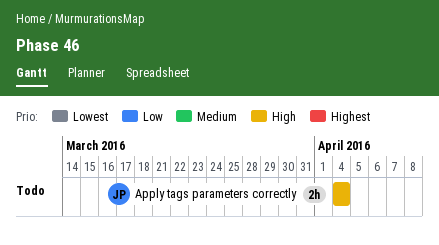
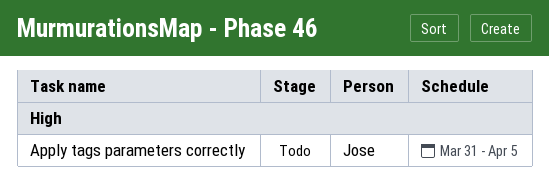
Apply tags parameters correctly, start: Apr 4 -> Mar 31
Apply tags parameters correctly, due: Apr 4 -> Apr 5

